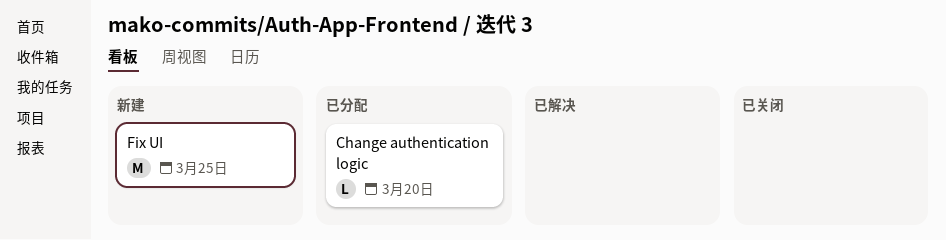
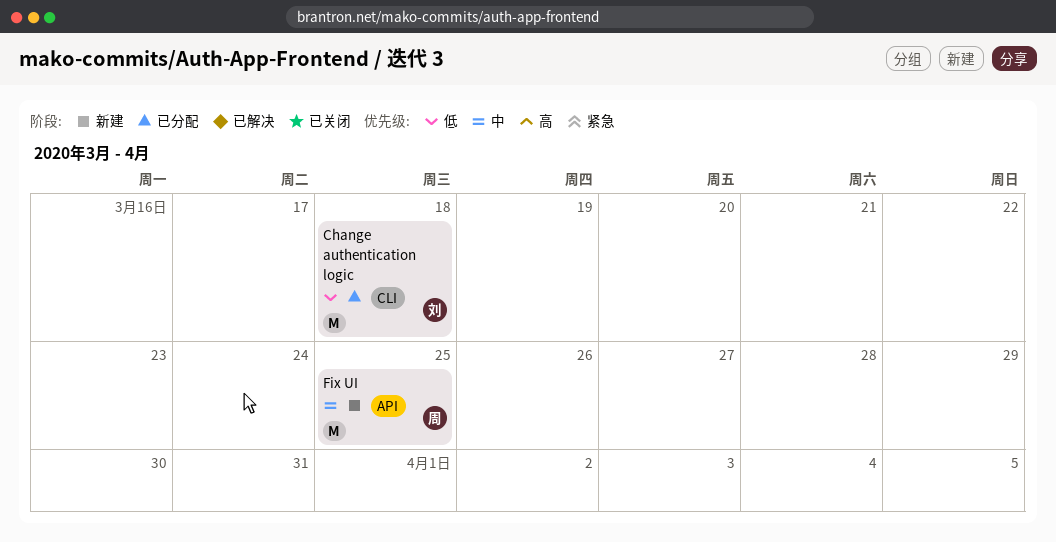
Change authentication logic, estimate: L -> M
Change authentication logic, due: Mar 20 -> Mar 18

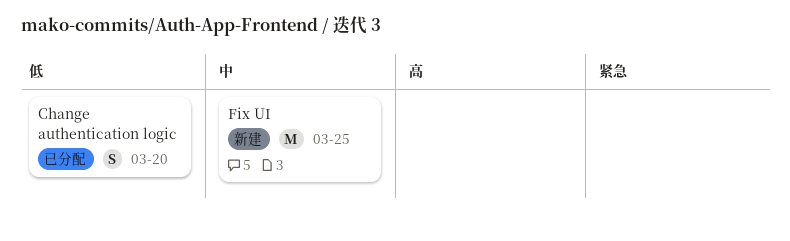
Change authentication logic, estimate: M -> S
Change authentication logic, due: Mar 18 -> Mar 20

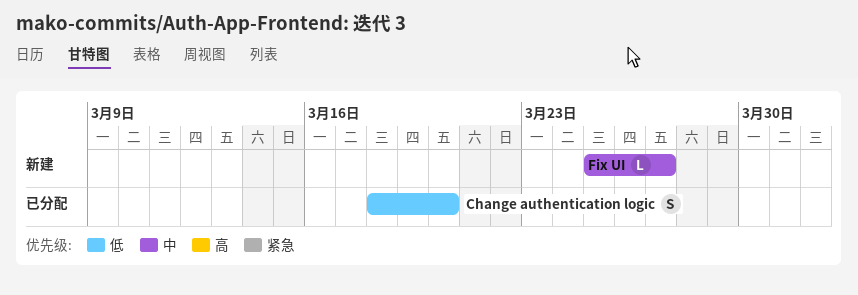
Fix UI, estimate: M -> L
Fix UI, due: Mar 25 -> Mar 27

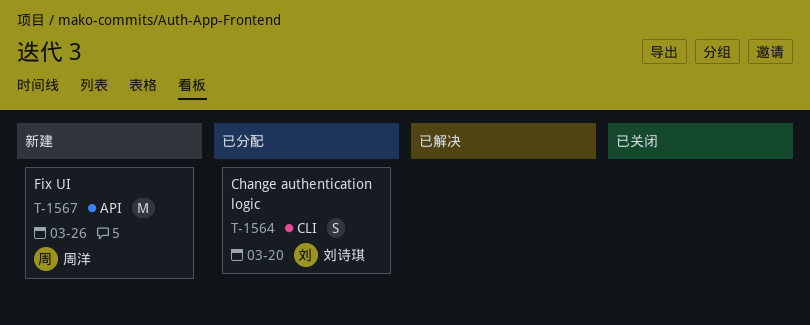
Fix UI, estimate: L -> M
Fix UI, due: Mar 27 -> Mar 26

